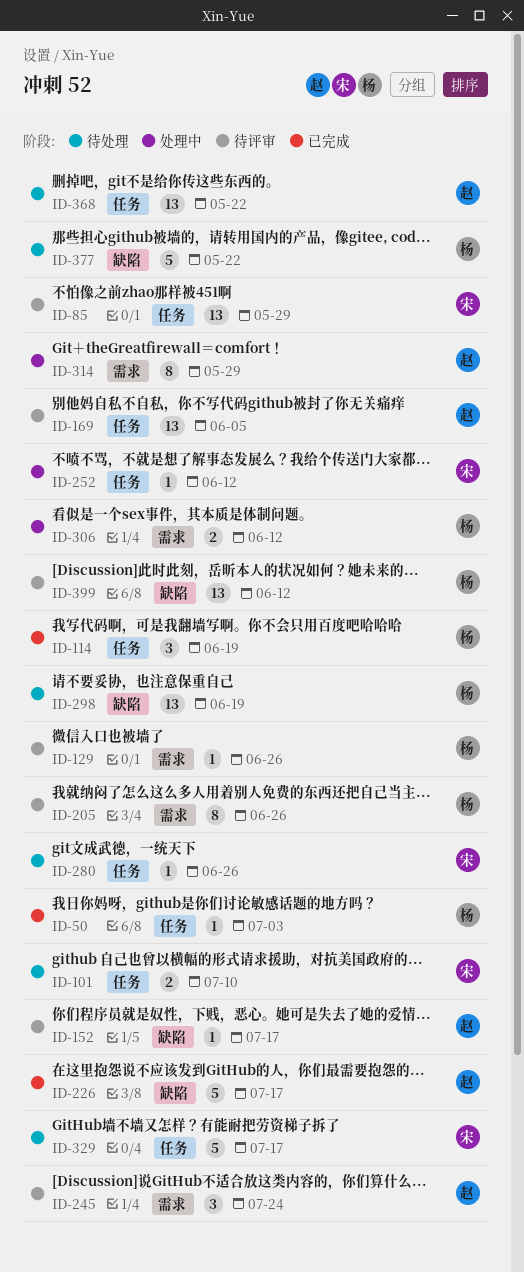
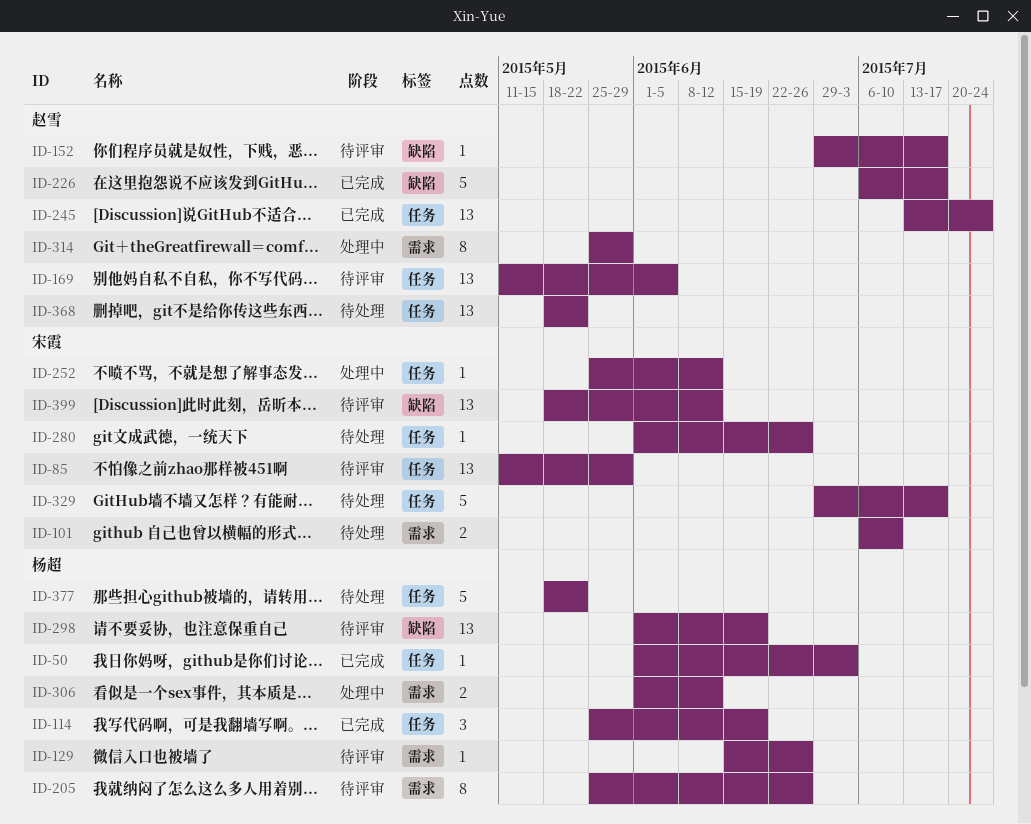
ID-101, label: 任务 -> 需求
ID-245, status: 待评审 -> 已完成
ID-245, label: 需求 -> 任务
ID-245, estimate: 3 -> 13
ID-298, status: 待处理 -> 待评审
ID-377, label: 缺陷 -> 任务
ID-399, owner: 杨超 -> 宋霞

